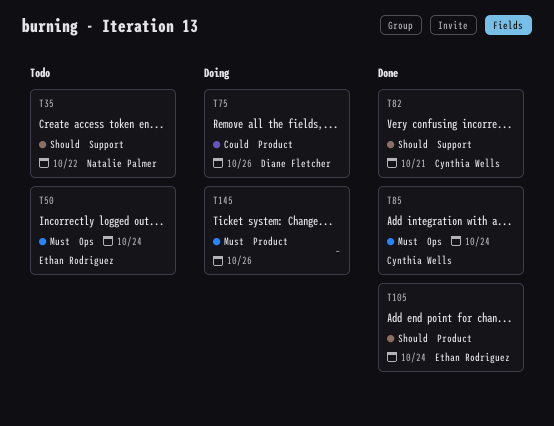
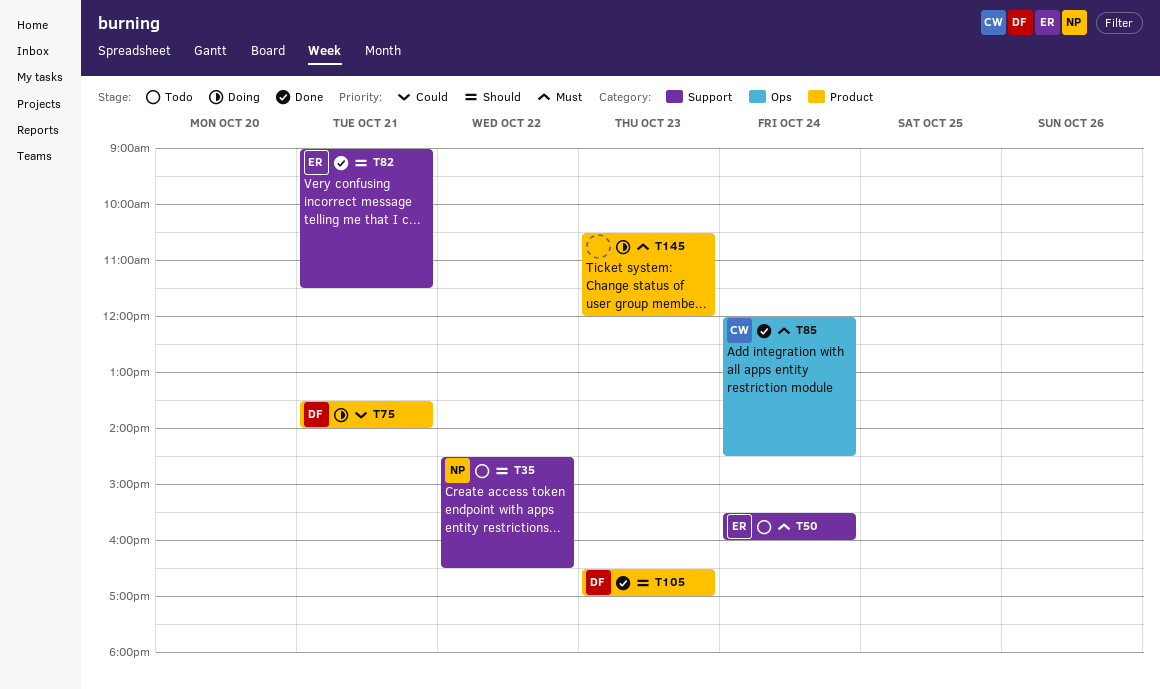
T50, label: Ops -> Support
T75, day: Oct 26 -> Oct 21
T82, owner: Cynthia Wells -> Ethan Rodriguez
T105, owner: Ethan Rodriguez -> Diane Fletcher
T105, day: Oct 24 -> Oct 23
T145, day: Oct 26 -> Oct 23

